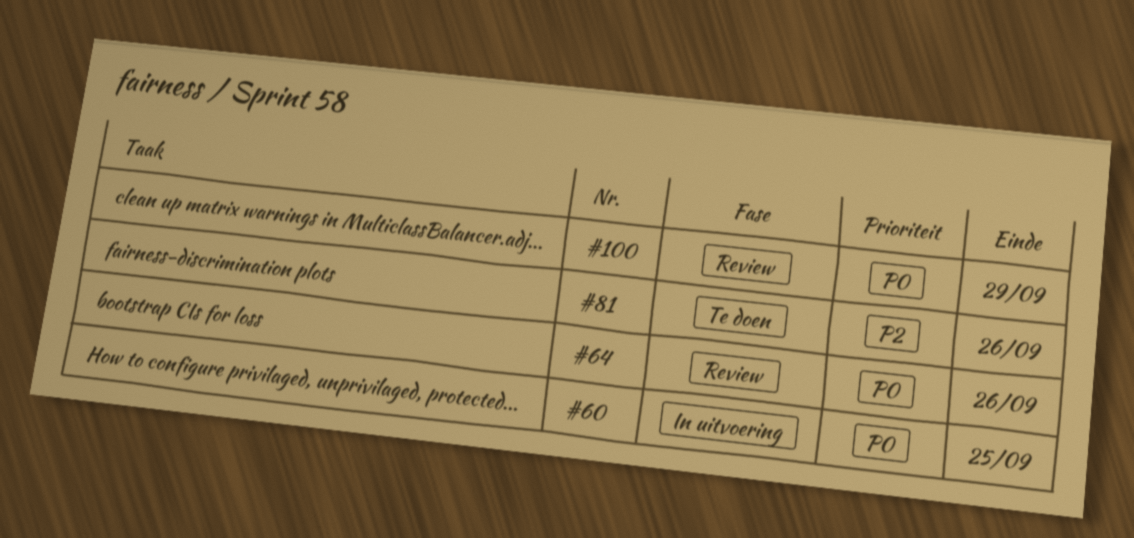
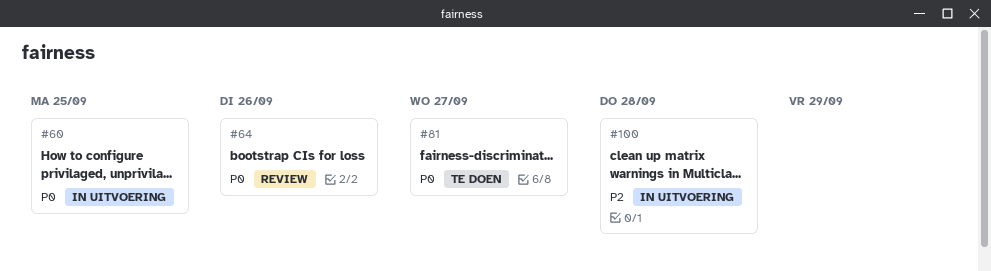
#81, priority: P2 -> P0
#81, due: Sep 26 -> Sep 27
#100, status: Review -> In uitvoering
#100, priority: P0 -> P2
#100, due: Sep 29 -> Sep 28

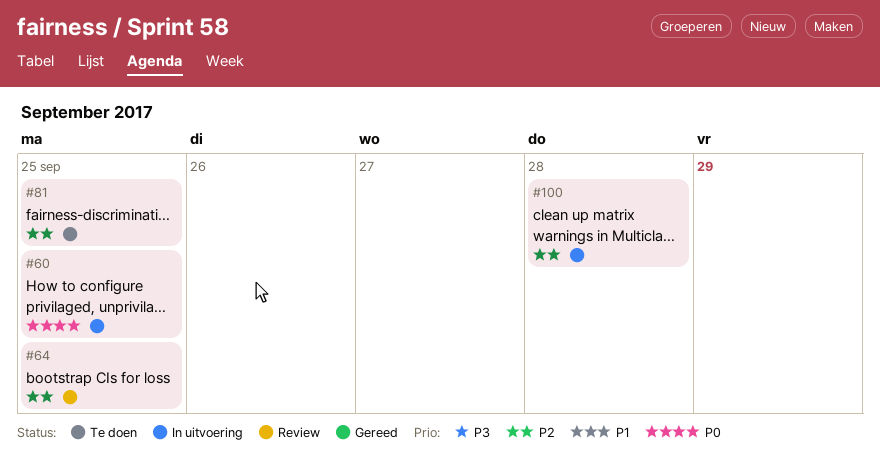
#64, priority: P0 -> P2
#64, due: Sep 26 -> Sep 25
#81, priority: P0 -> P2
#81, due: Sep 27 -> Sep 25

